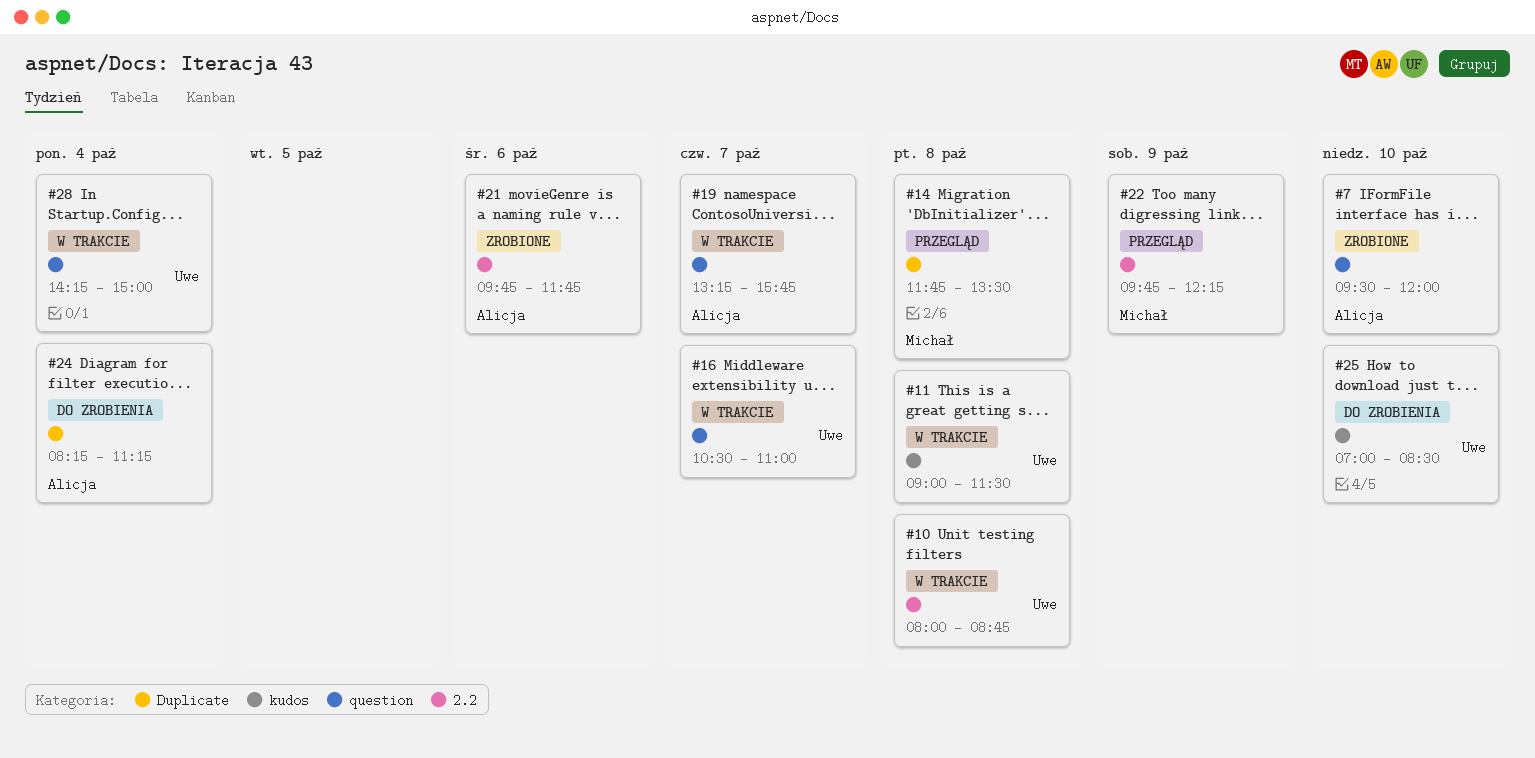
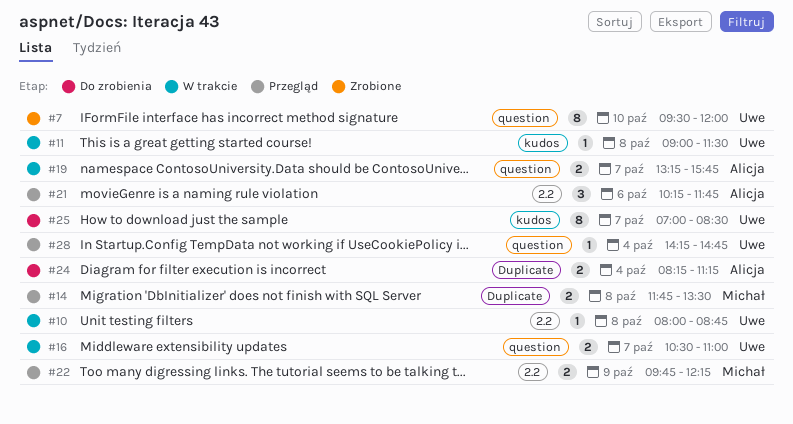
#7, owner: Alicja -> Uwe
#21, status: Zrobione -> Przegląd
#21, begins: 09:45 -> 10:15
#25, day: Oct 10 -> Oct 7
#28, status: W trakcie -> Przegląd
#28, ends: 15:00 -> 14:45

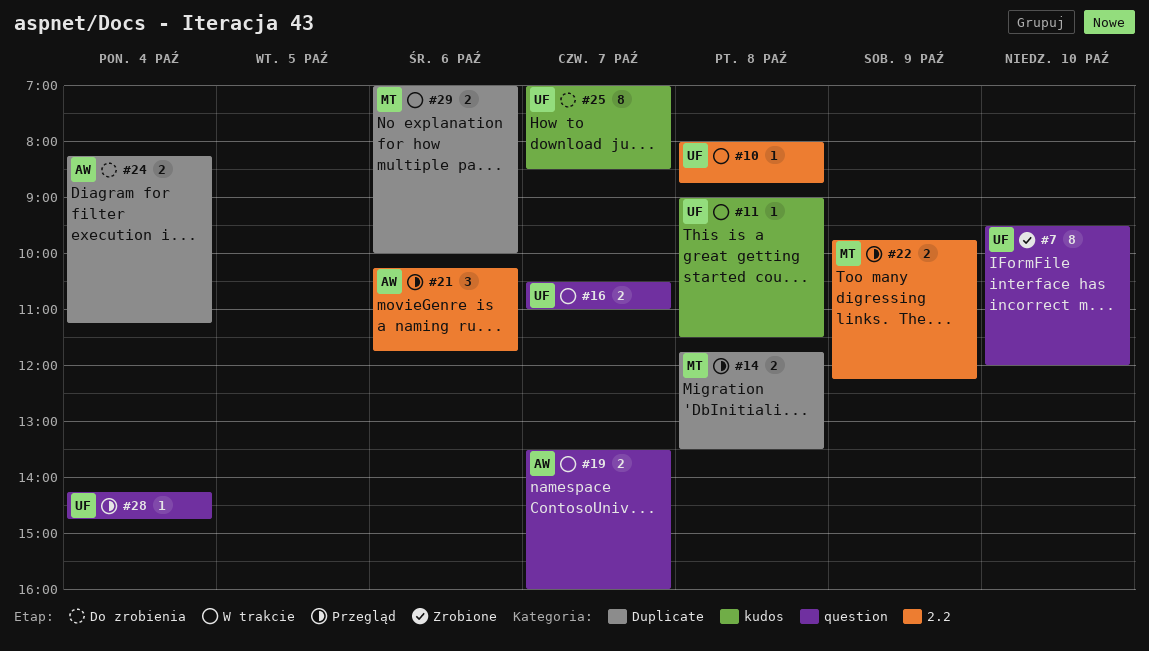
#19, begins: 13:15 -> 13:30
#19, ends: 15:45 -> 16:00
#29: none -> present

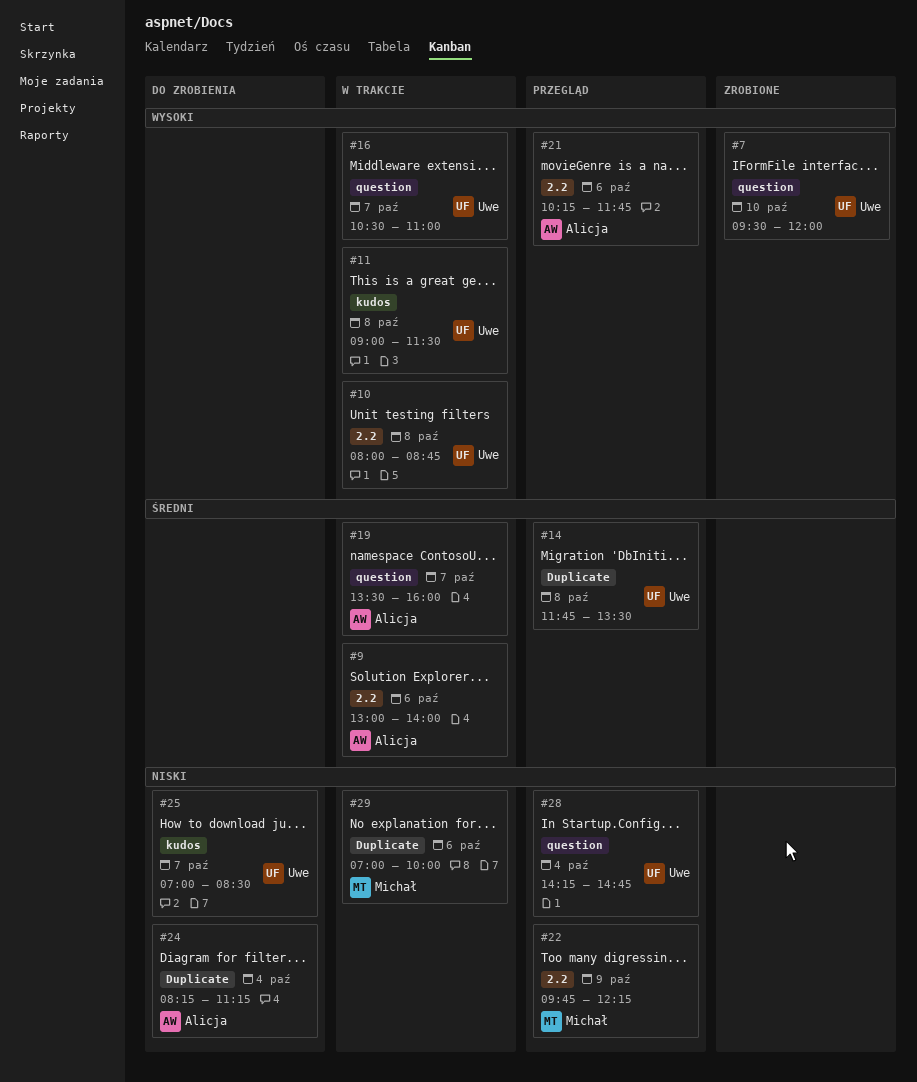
#9: none -> present
#14, owner: Michał -> Uwe

